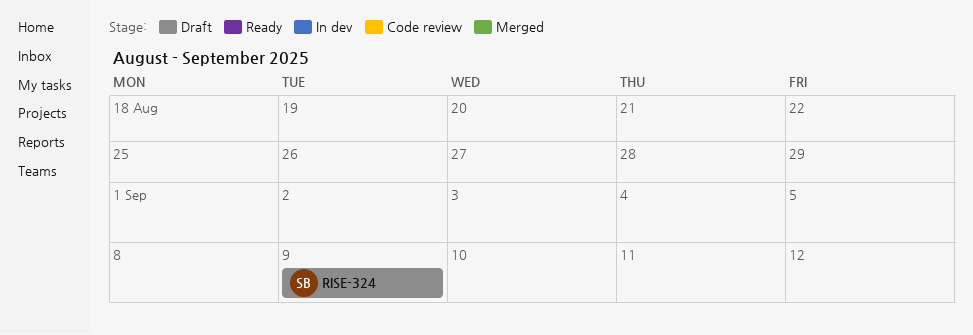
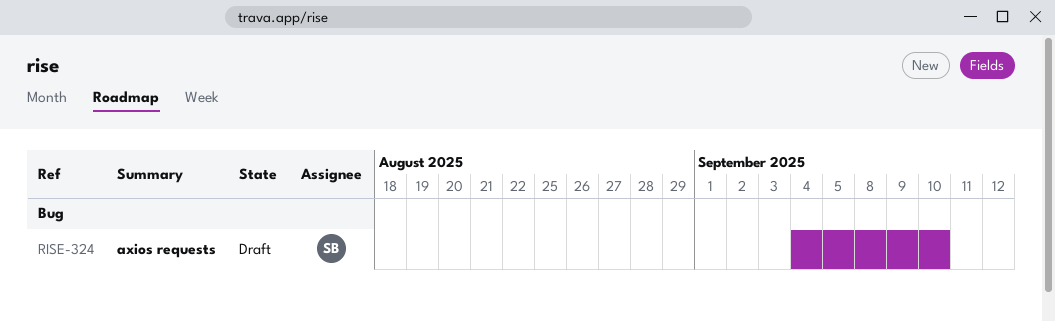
RISE-324, start: Sep 9 -> Sep 4
RISE-324, due: Sep 9 -> Sep 10

